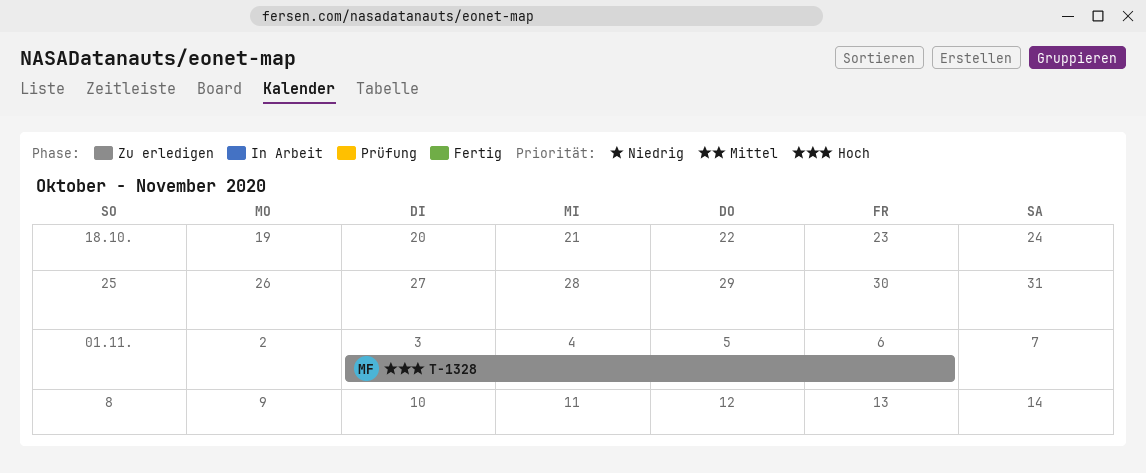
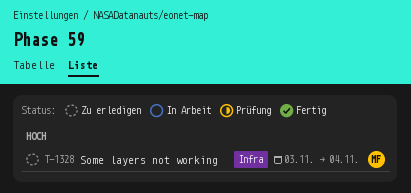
T-1328, due: Nov 6 -> Nov 4

